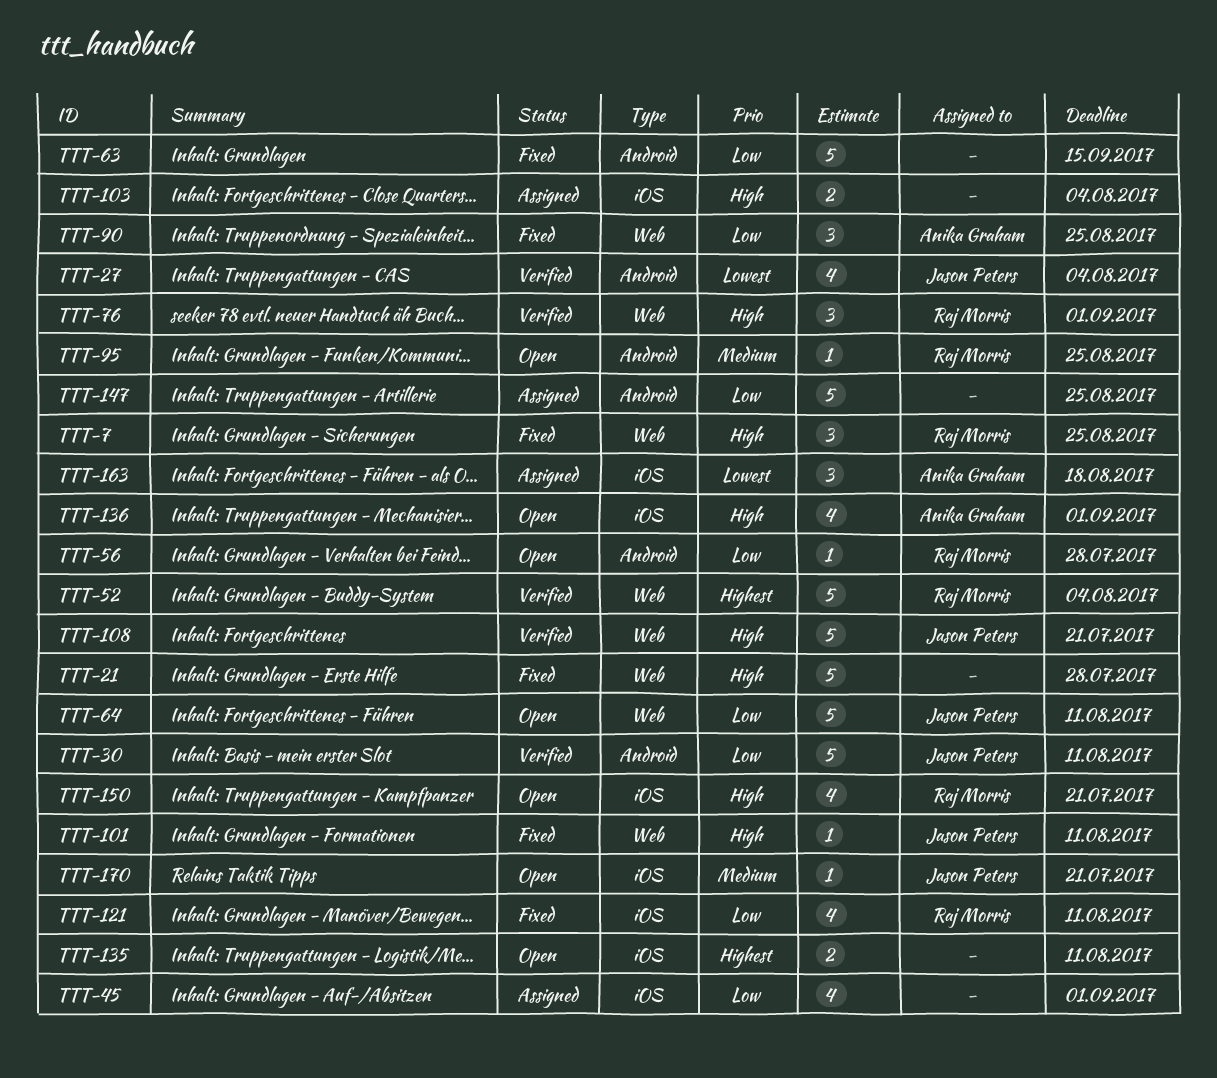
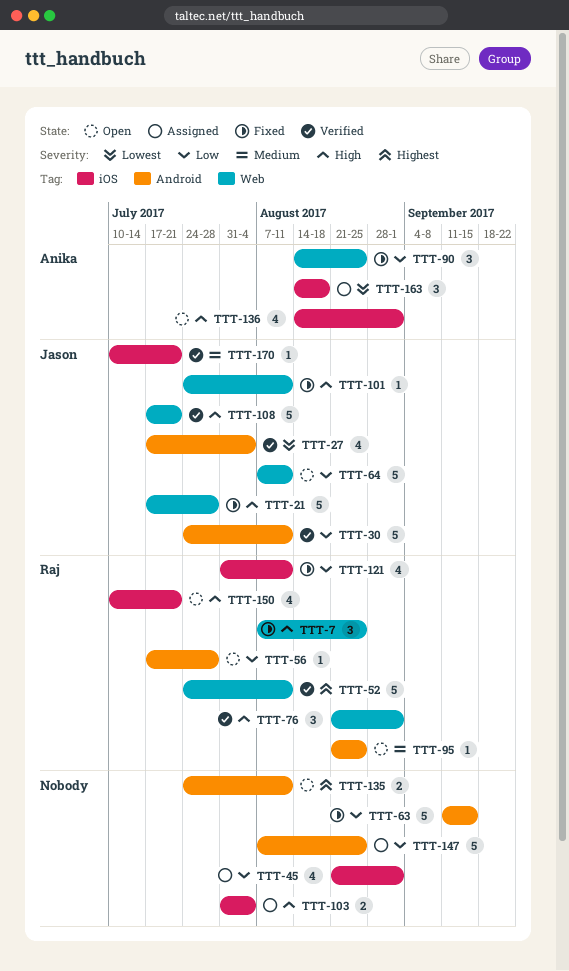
TTT-21, owner: none -> Jason Peters
TTT-52, due: Aug 4 -> Aug 11
TTT-135, label: iOS -> Android
TTT-170, status: Open -> Verified

